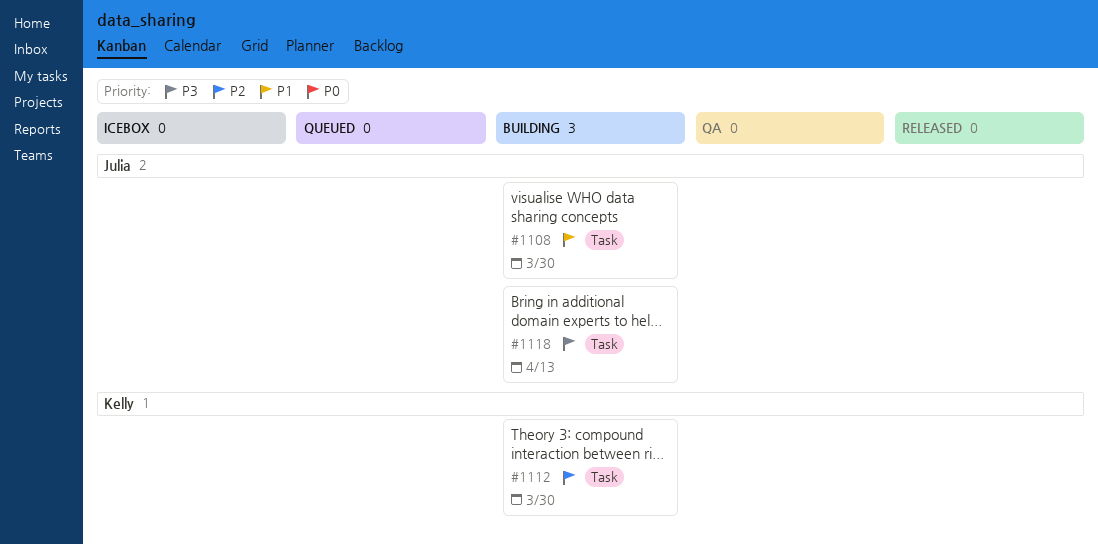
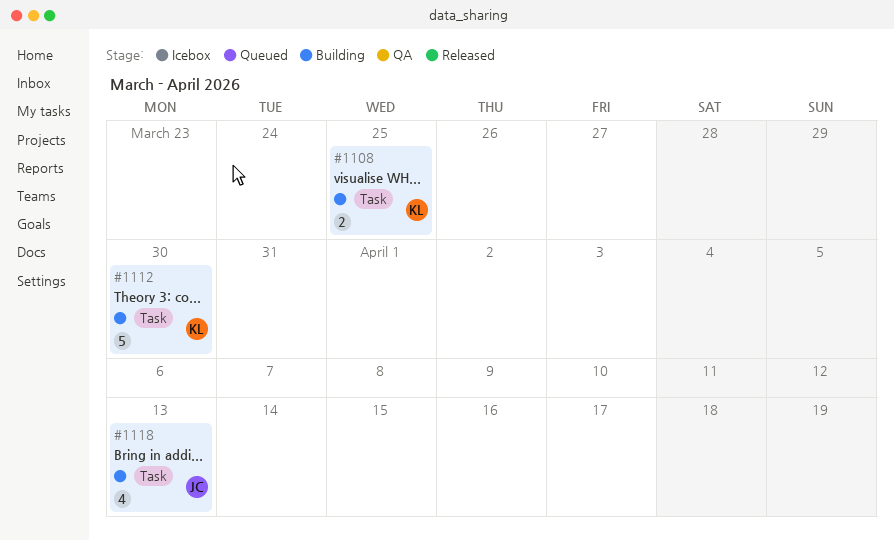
#1108, owner: Julia -> Kelly
#1108, due: Mar 30 -> Mar 25

